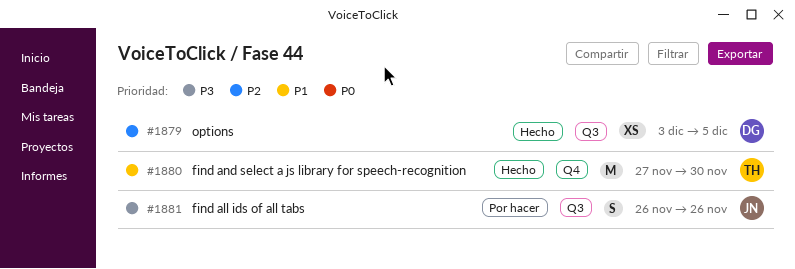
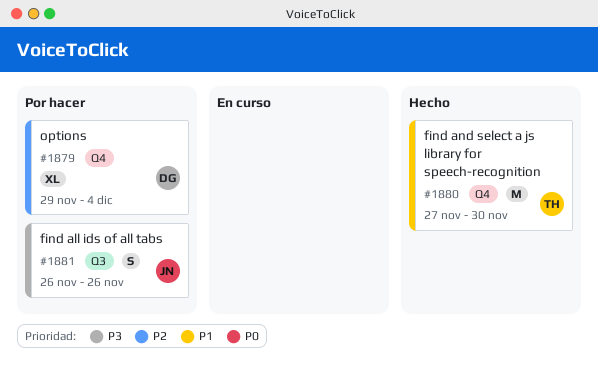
#1879, status: Hecho -> Por hacer
#1879, label: Q3 -> Q4
#1879, estimate: XS -> XL
#1879, start: Dec 3 -> Nov 29
#1879, due: Dec 5 -> Dec 4

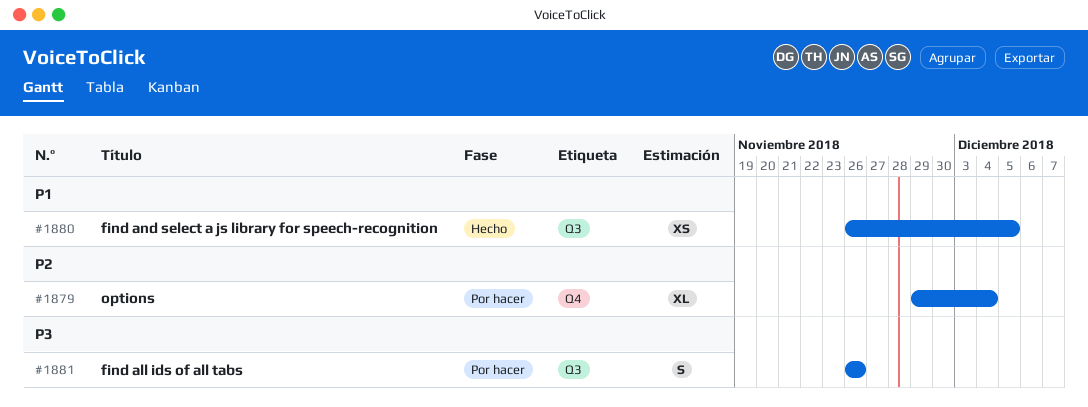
#1880, label: Q4 -> Q3
#1880, estimate: M -> XS
#1880, start: Nov 27 -> Nov 26
#1880, due: Nov 30 -> Dec 5

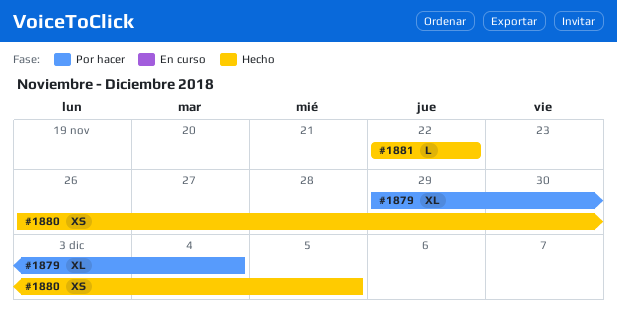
#1881, status: Por hacer -> Hecho
#1881, estimate: S -> L
#1881, start: Nov 26 -> Nov 22
#1881, due: Nov 26 -> Nov 22

